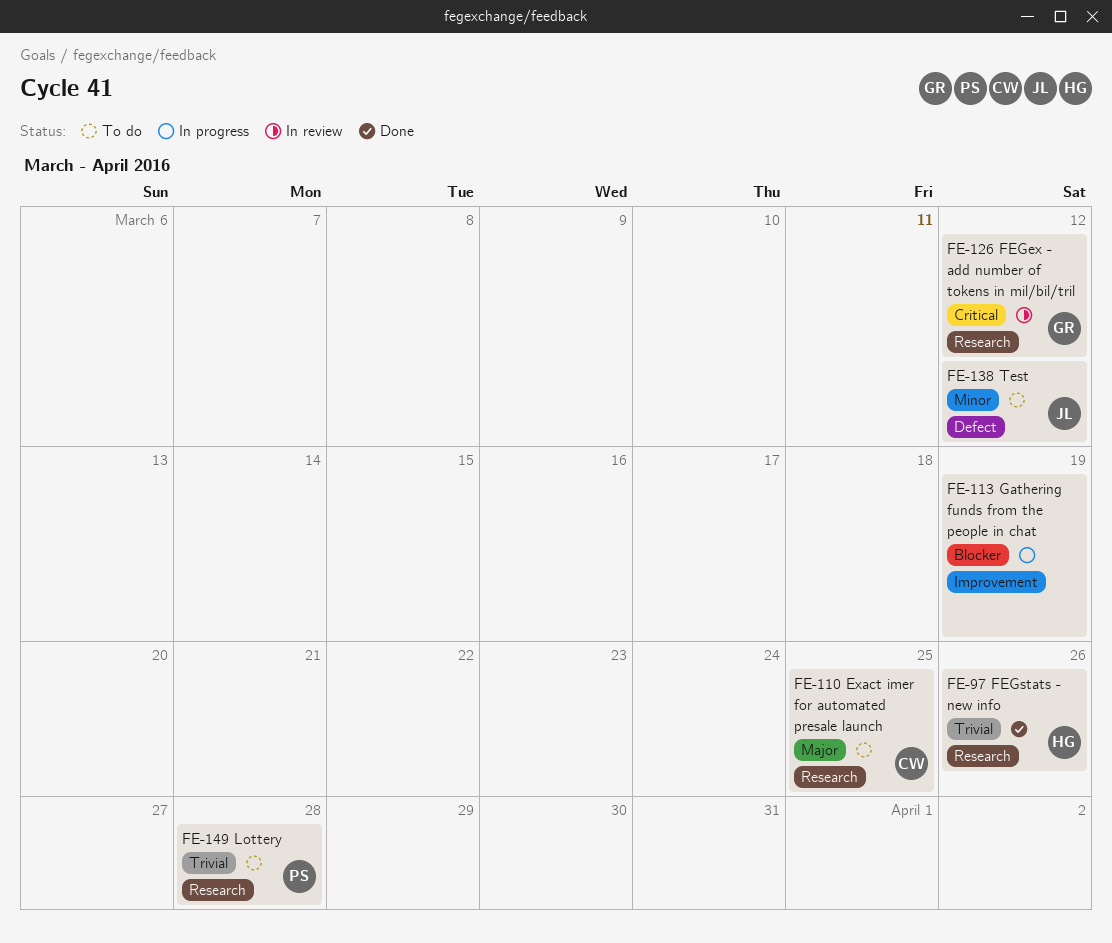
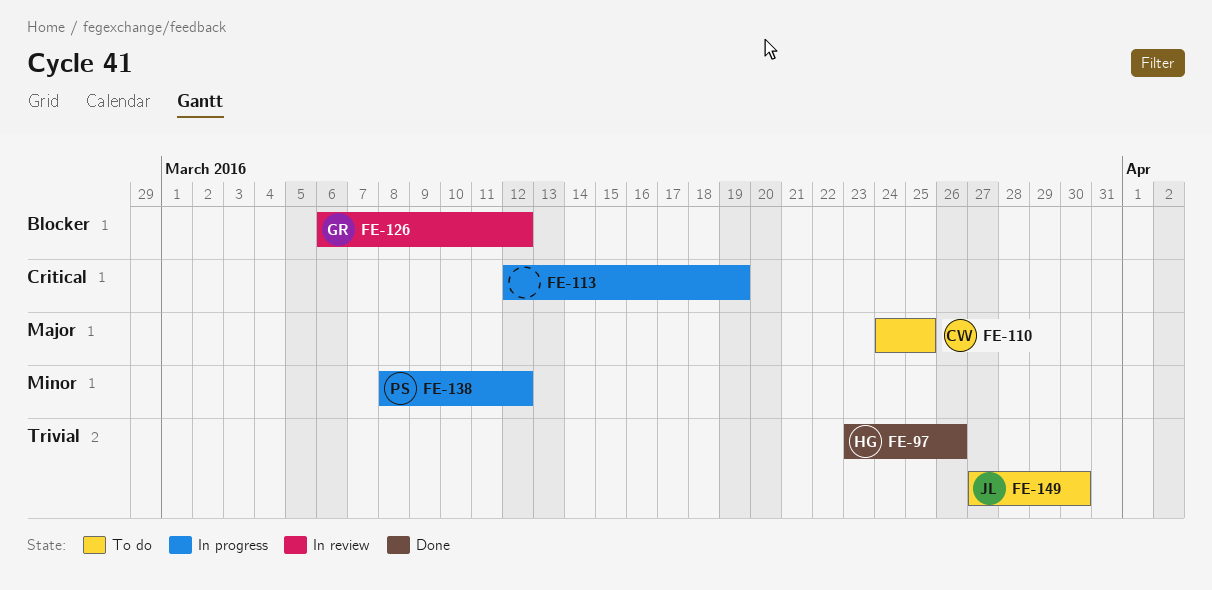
FE-113, priority: Blocker -> Critical
FE-126, priority: Critical -> Blocker
FE-138, status: To do -> In progress
FE-138, owner: JL -> PS
FE-149, owner: PS -> JL
FE-149, due: Mar 28 -> Mar 30

